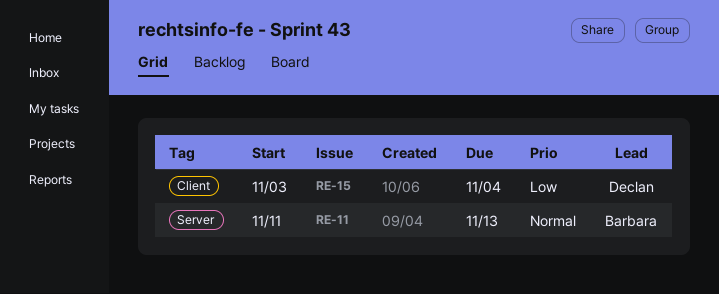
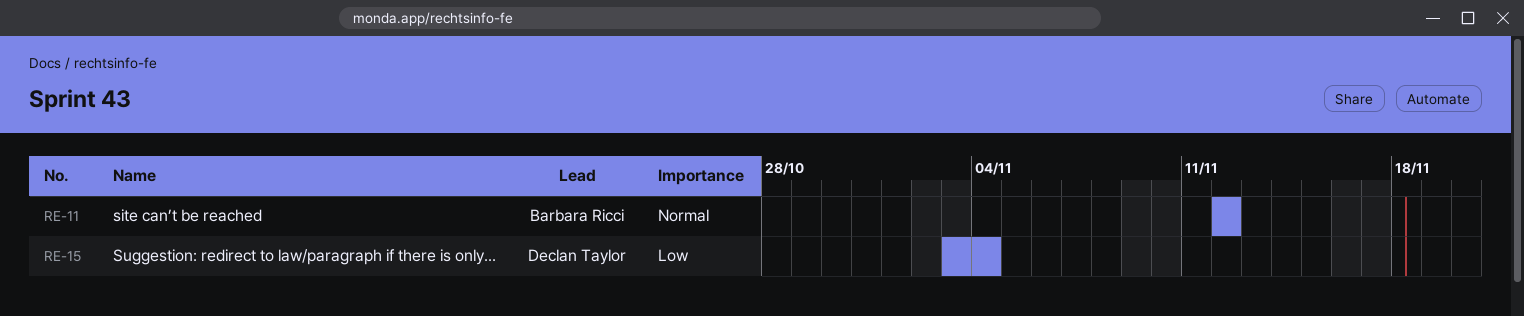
RE-11, start: Nov 11 -> Nov 12
RE-11, due: Nov 13 -> Nov 12

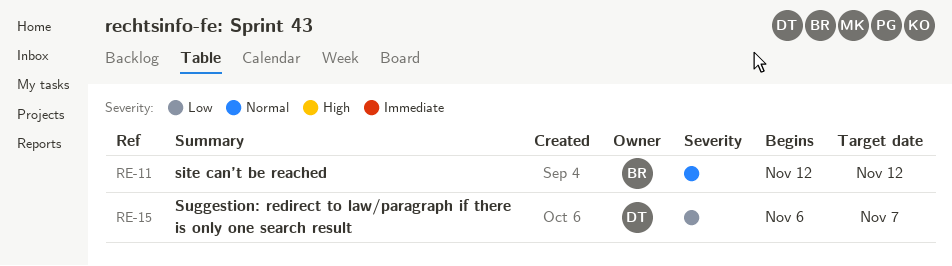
RE-15, start: Nov 3 -> Nov 6
RE-15, due: Nov 4 -> Nov 7

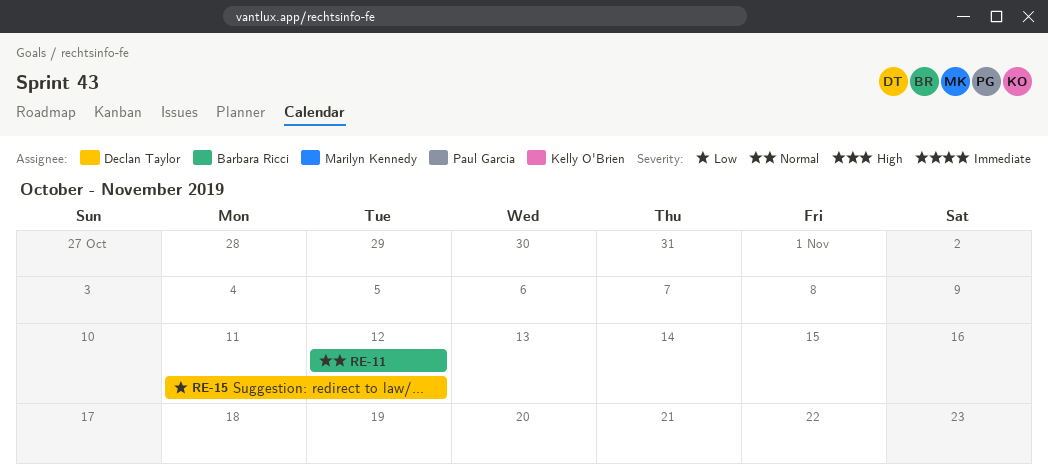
RE-15, start: Nov 6 -> Nov 11
RE-15, due: Nov 7 -> Nov 12

